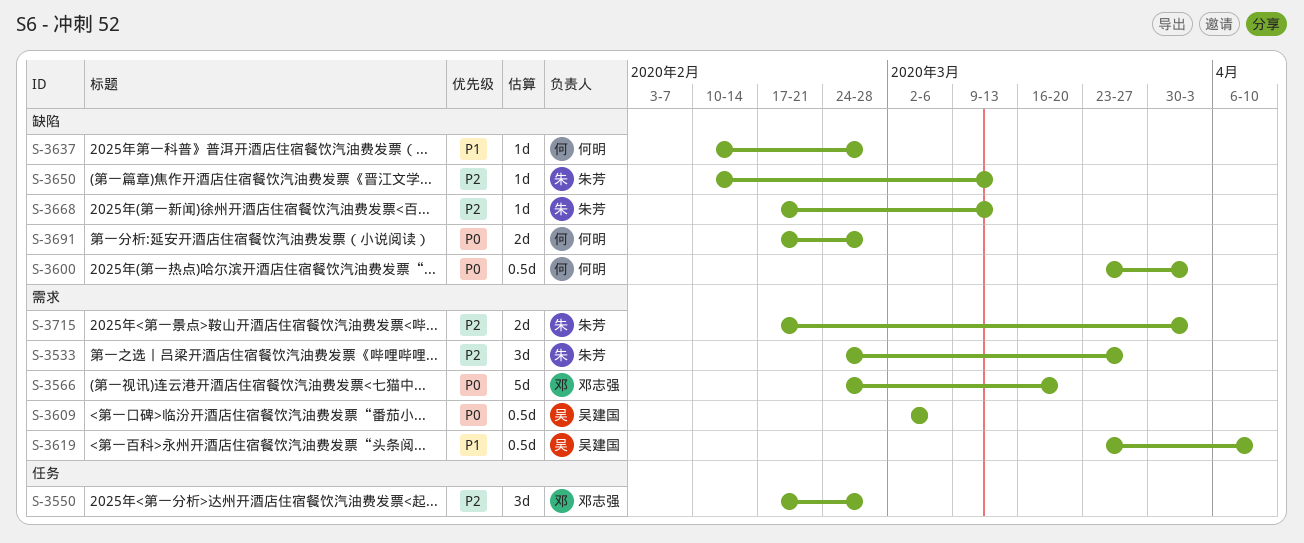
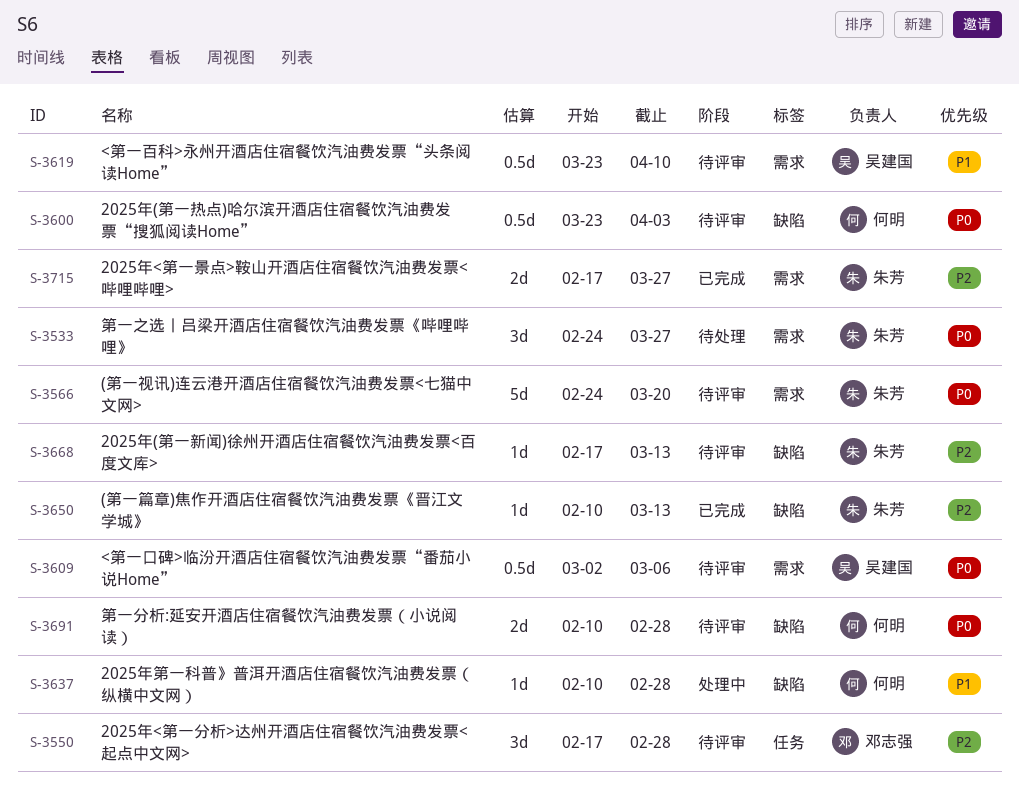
S-3533, priority: P2 -> P0
S-3566, owner: 邓志强 -> 朱芳
S-3691, start: Feb 17 -> Feb 10
S-3715, due: Apr 3 -> Mar 27

